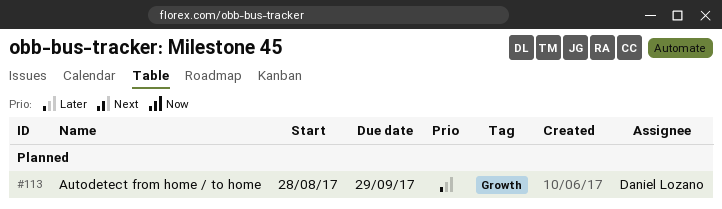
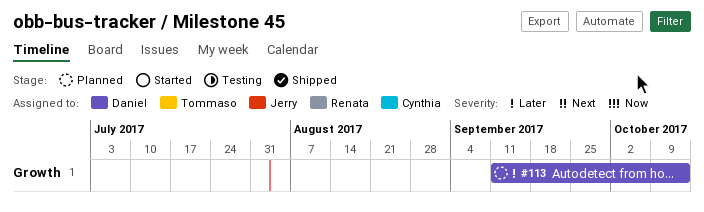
#113, start: Aug 28 -> Sep 11
#113, due: Sep 29 -> Oct 13

